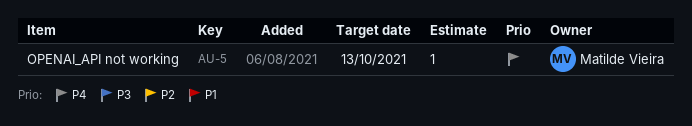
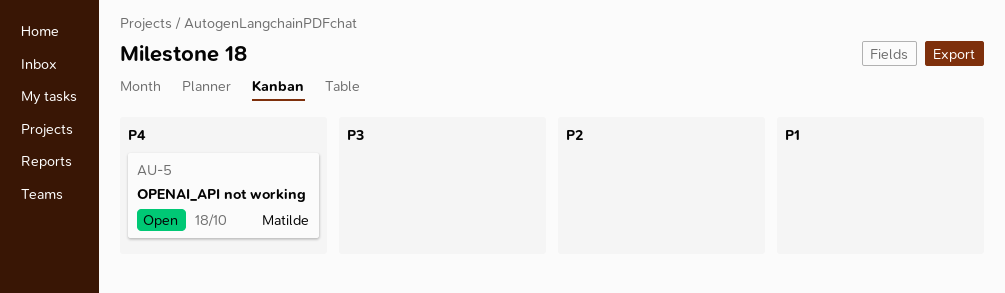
AU-5, due: Oct 13 -> Oct 18

